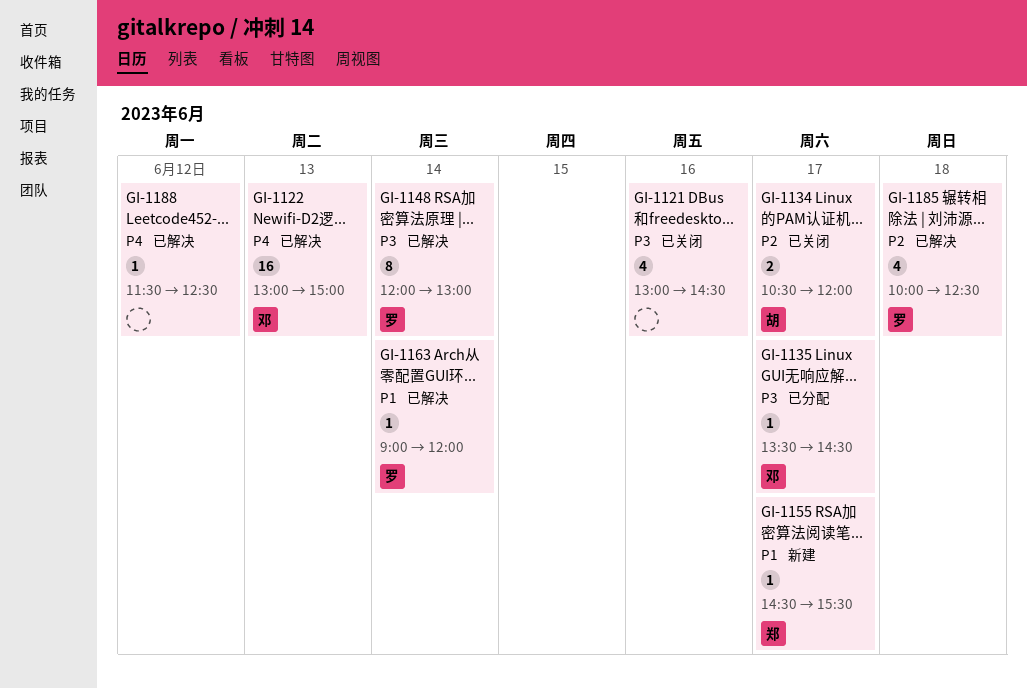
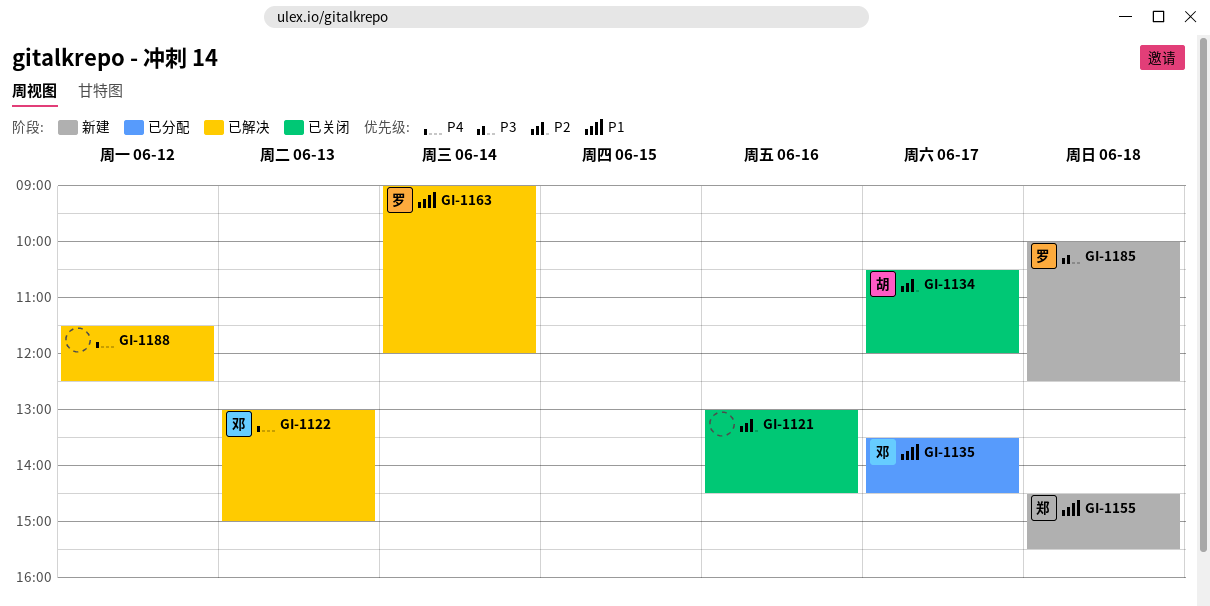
GI-1121, priority: P3 -> P2
GI-1135, priority: P3 -> P1
GI-1148: present -> none
GI-1155, day: Jun 17 -> Jun 18
GI-1185, status: 已解决 -> 新建
GI-1185, priority: P2 -> P3

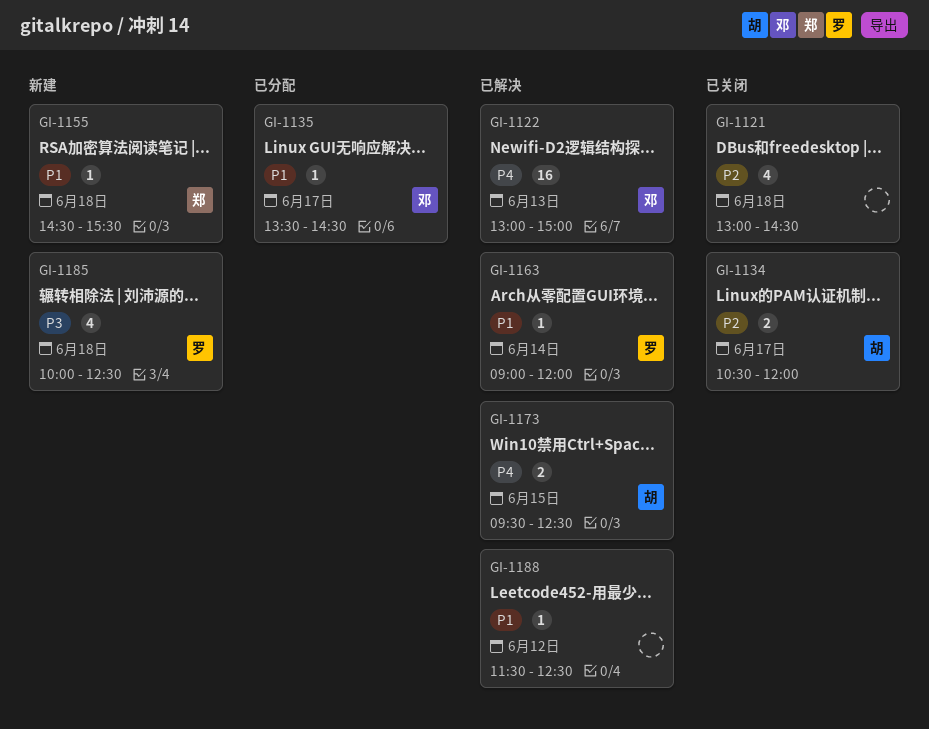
GI-1121, day: Jun 16 -> Jun 18
GI-1173: none -> present
GI-1188, priority: P4 -> P1

